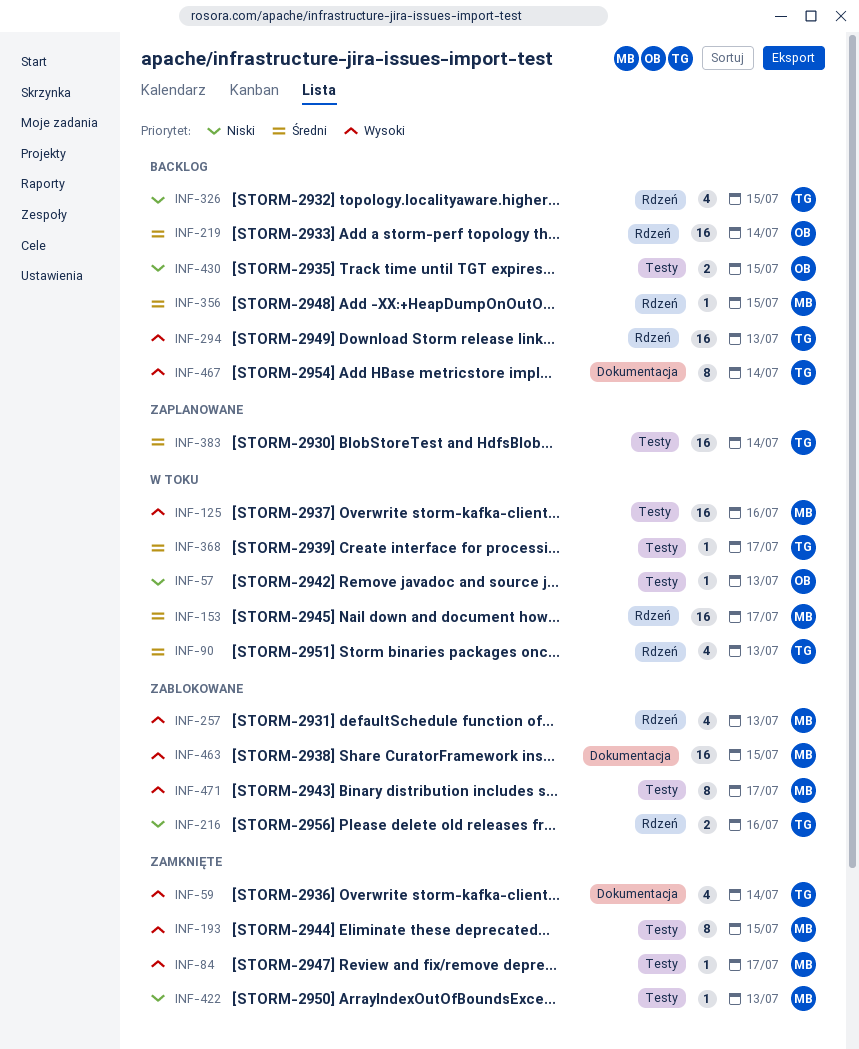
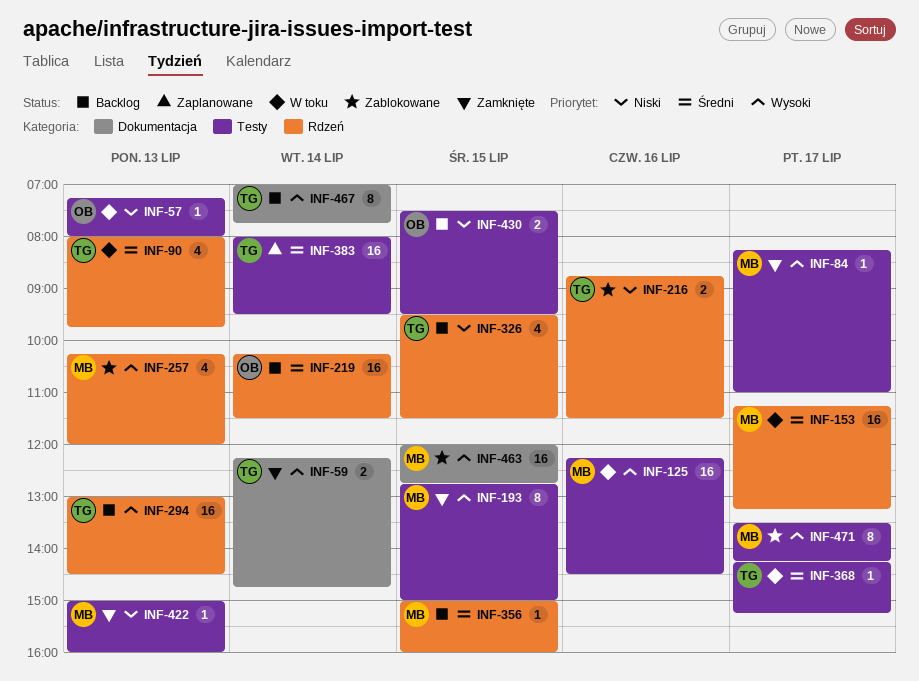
INF-59, estimate: 4 -> 2

